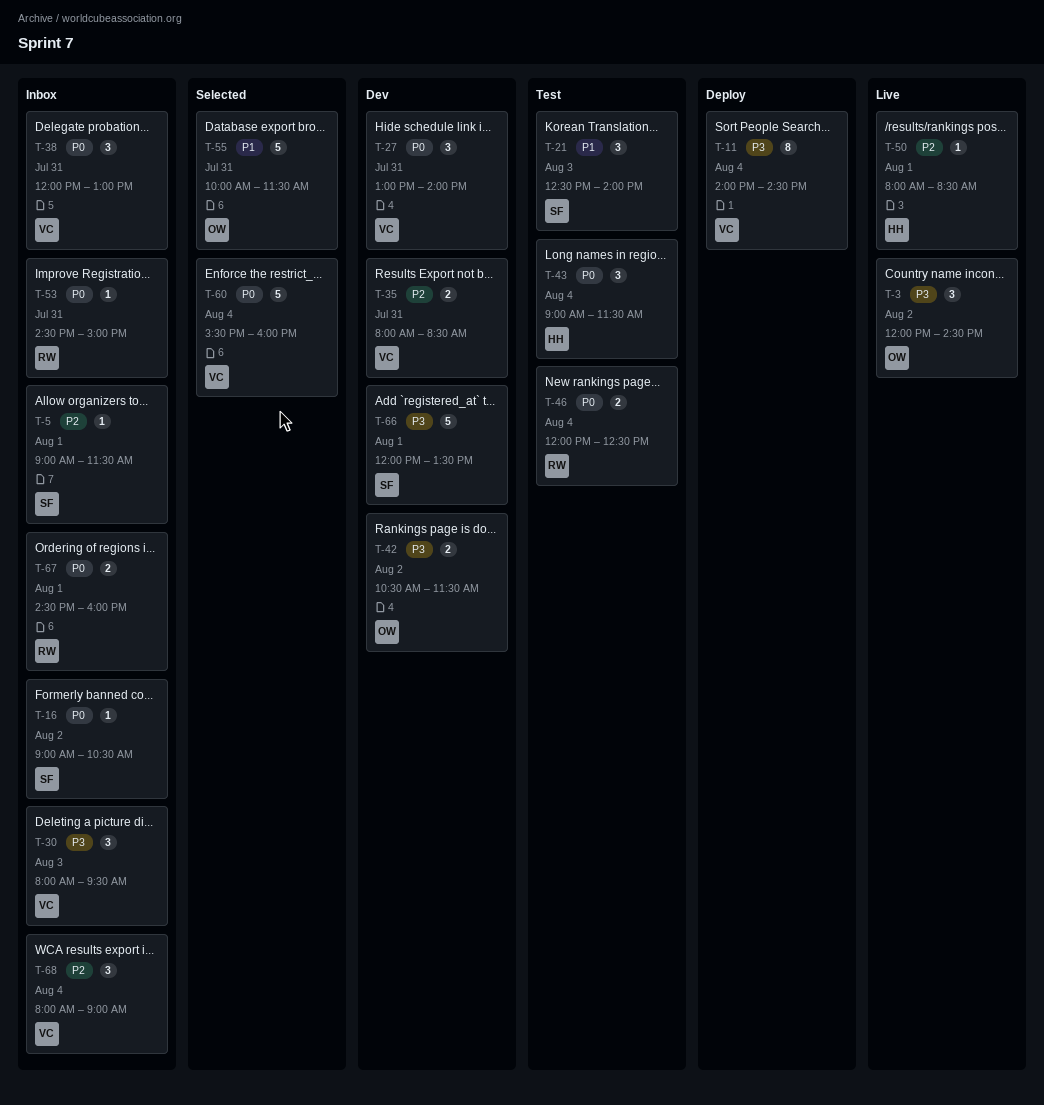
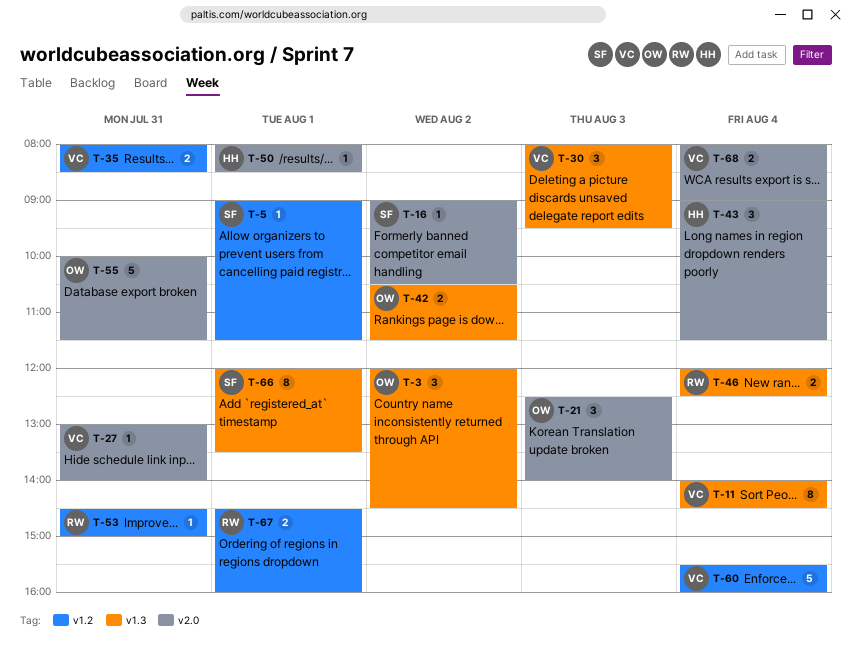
T-21, owner: SF -> OW
T-27, estimate: 3 -> 1
T-38: present -> none
T-66, estimate: 5 -> 8
T-68, estimate: 3 -> 2

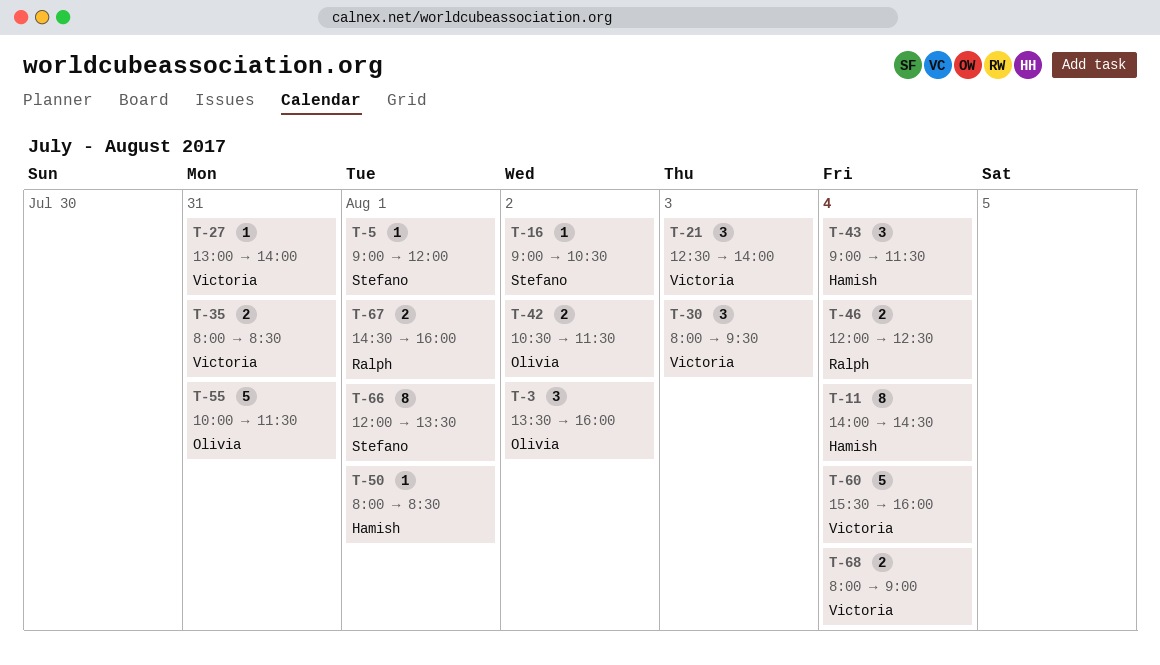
T-3, begins: 12:00 -> 13:30
T-3, ends: 14:30 -> 16:00
T-5, ends: 11:30 -> 12:00
T-11, owner: Victoria -> Hamish
T-21, owner: Olivia -> Victoria
T-53: present -> none

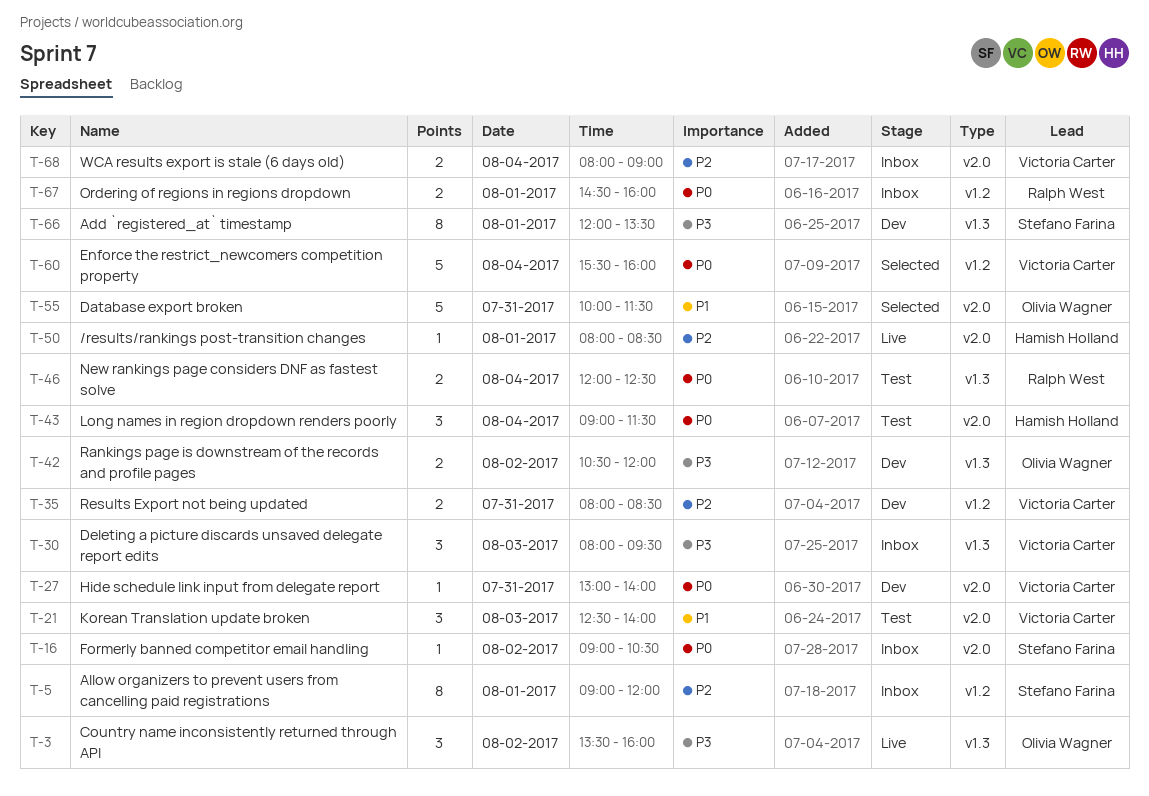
T-5, estimate: 1 -> 8
T-11: present -> none
T-42, ends: 11:30 -> 12:00

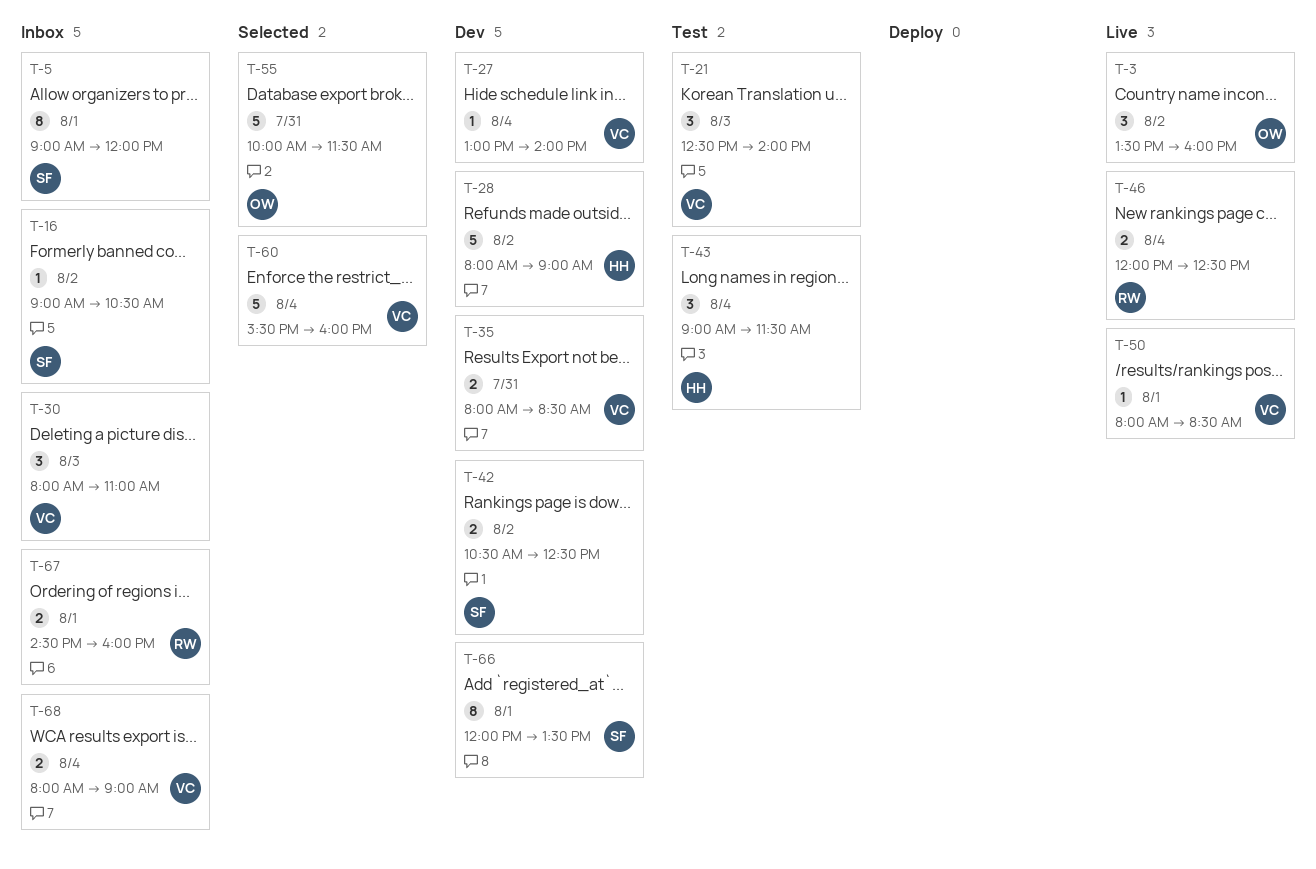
T-27, day: Jul 31 -> Aug 4
T-28: none -> present
T-30, ends: 09:30 -> 11:00
T-42, owner: Olivia Wagner -> Stefano Farina
T-42, ends: 12:00 -> 12:30
T-46, status: Test -> Live
T-50, owner: Hamish Holland -> Victoria Carter

